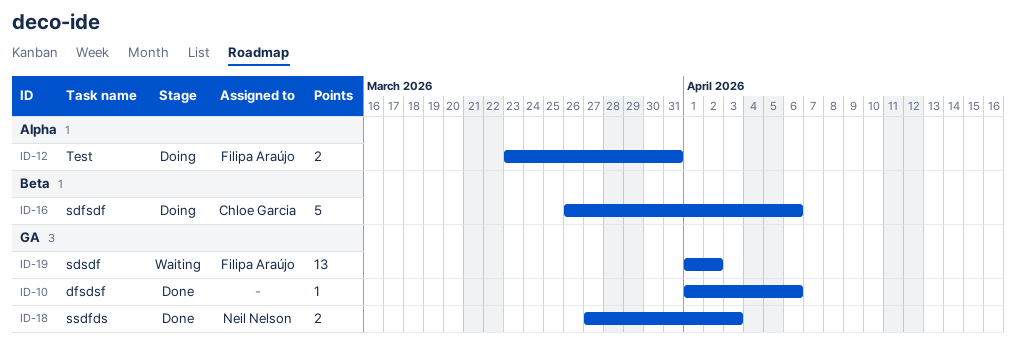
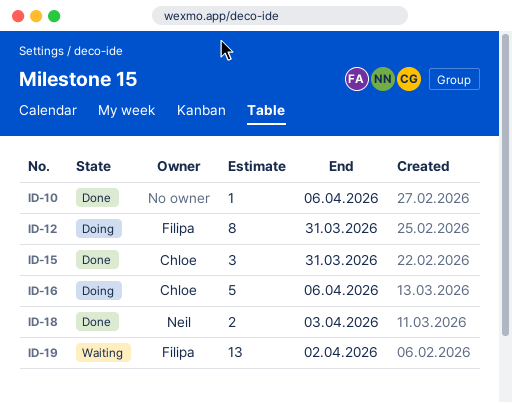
ID-12, estimate: 2 -> 8
ID-15: none -> present

